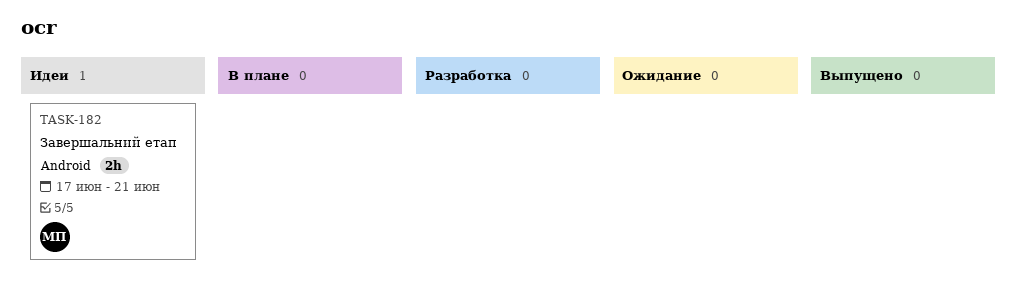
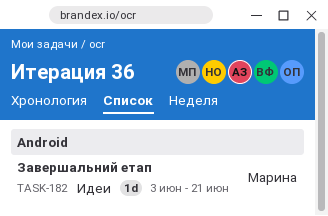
TASK-182, estimate: 2h -> 1d
TASK-182, start: Jun 17 -> Jun 3

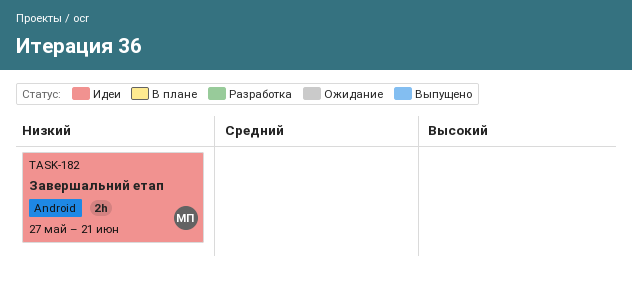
TASK-182, estimate: 1d -> 2h
TASK-182, start: Jun 3 -> May 27

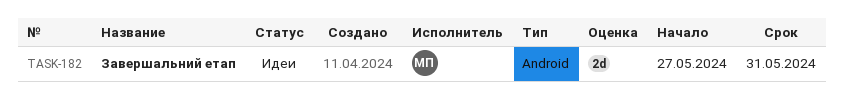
TASK-182, estimate: 2h -> 2d
TASK-182, due: Jun 21 -> May 31

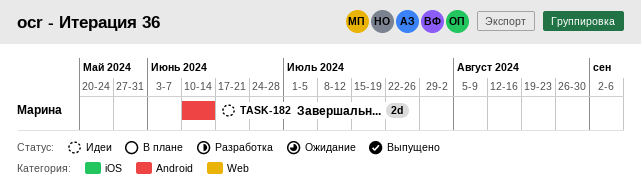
TASK-182, start: May 27 -> Jun 10
TASK-182, due: May 31 -> Jun 14

